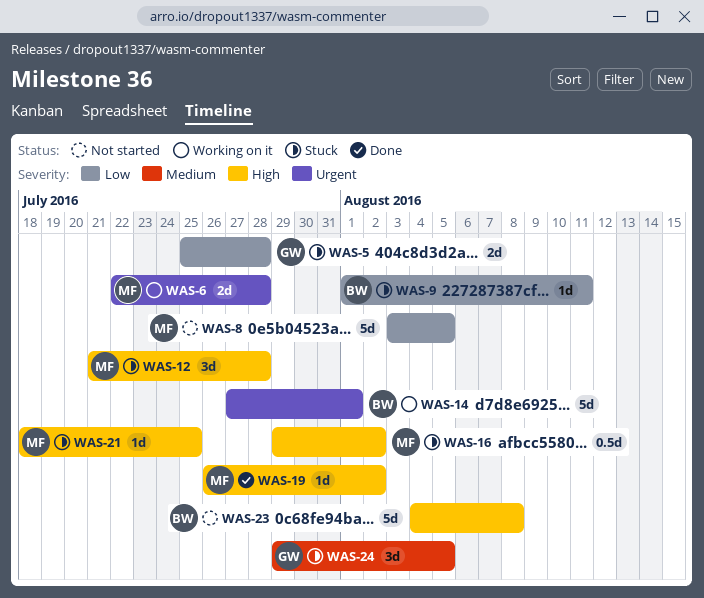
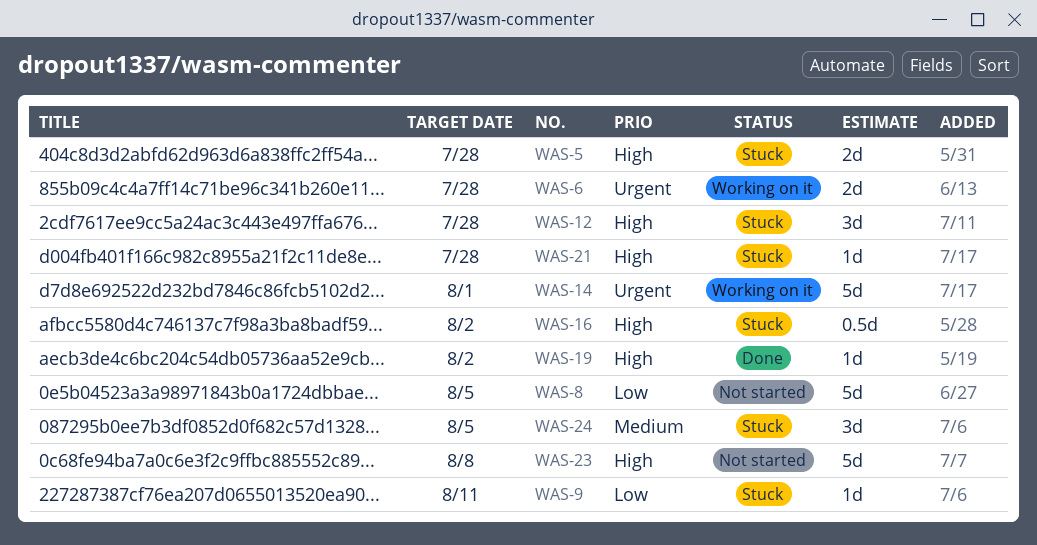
WAS-5, priority: Low -> High
WAS-21, due: Jul 25 -> Jul 28

